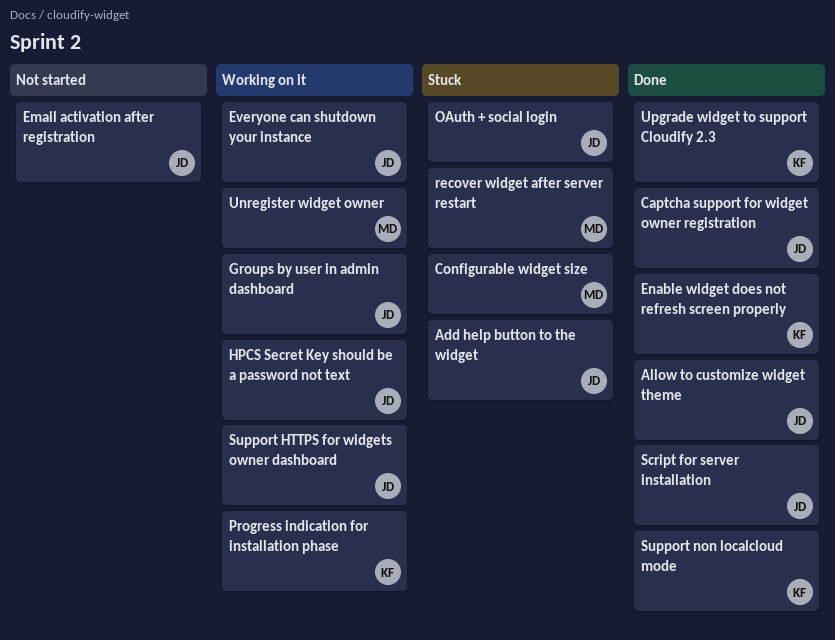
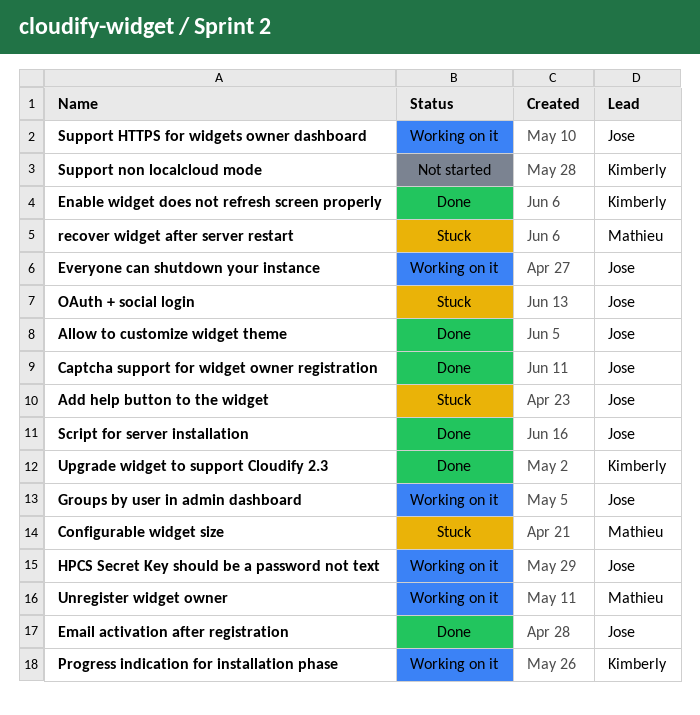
Email activation after registration, status: Not started -> Done
Support non localcloud mode, status: Done -> Not started

